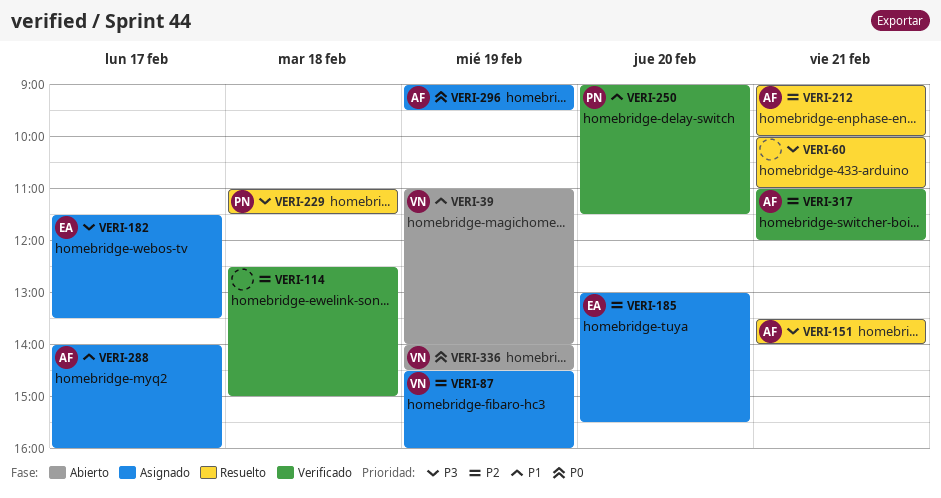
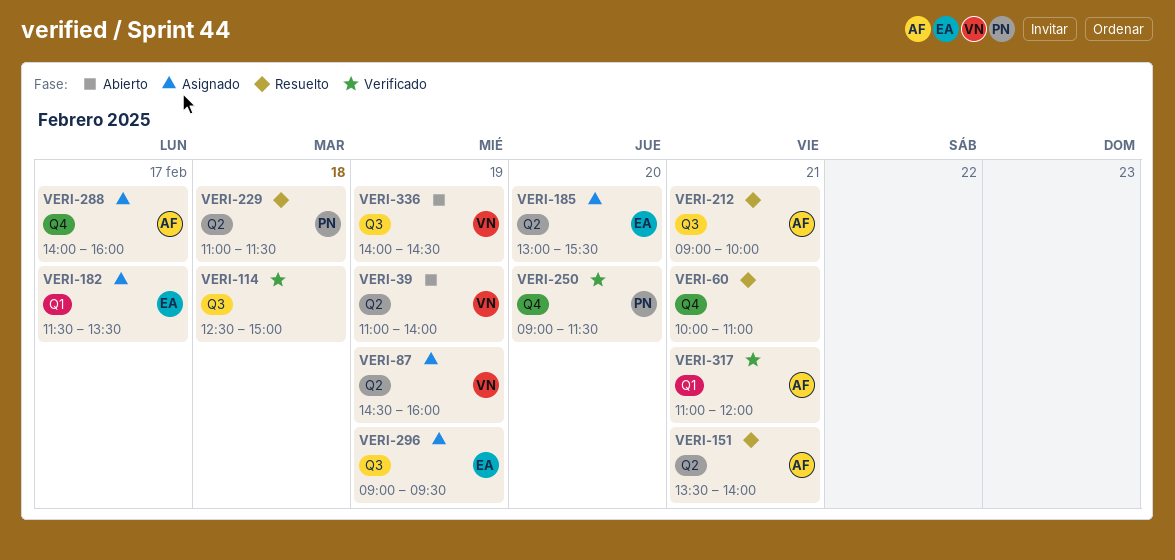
VERI-296, owner: AF -> EA

